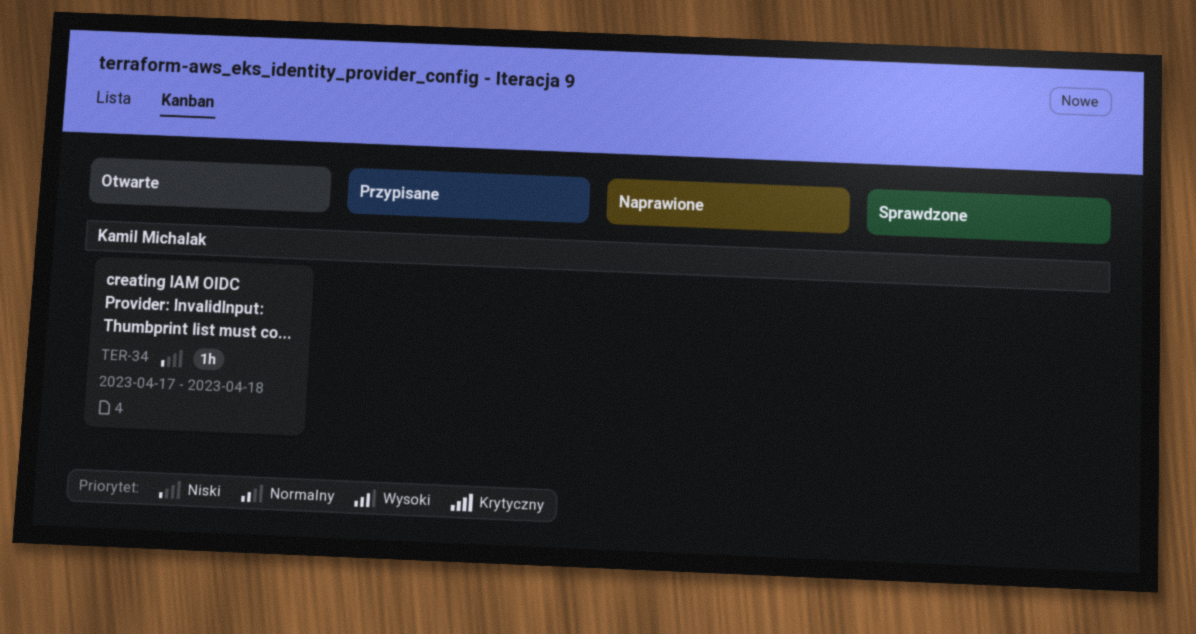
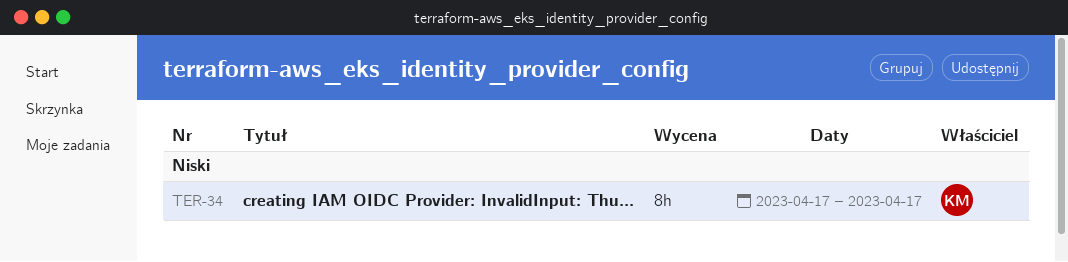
TER-34, estimate: 1h -> 8h
TER-34, due: Apr 18 -> Apr 17

